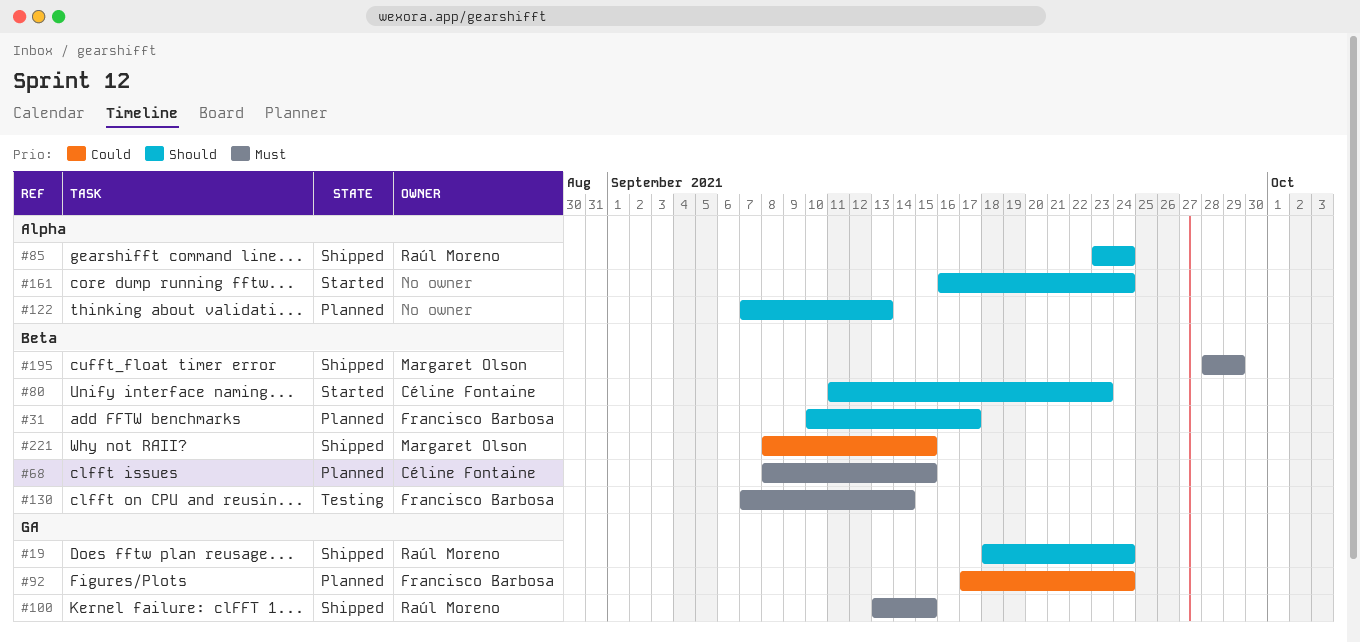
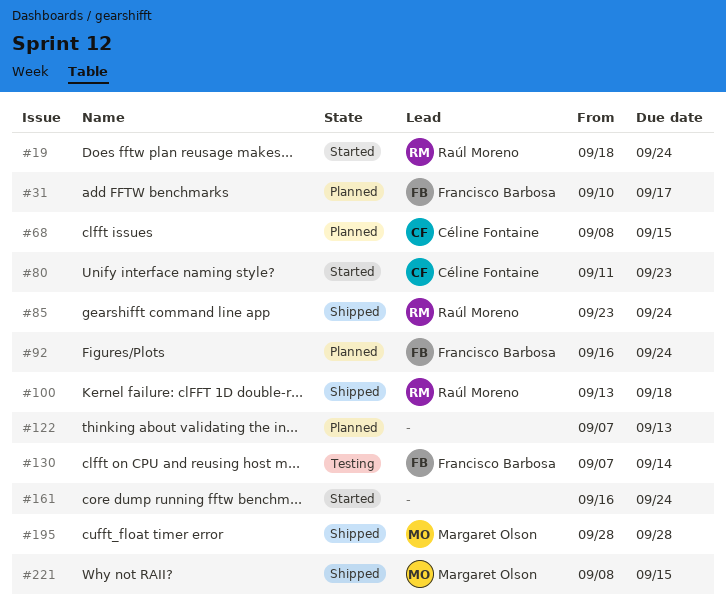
#19, status: Shipped -> Started
#92, start: Sep 17 -> Sep 16
#100, due: Sep 15 -> Sep 18
#195, due: Sep 29 -> Sep 28

